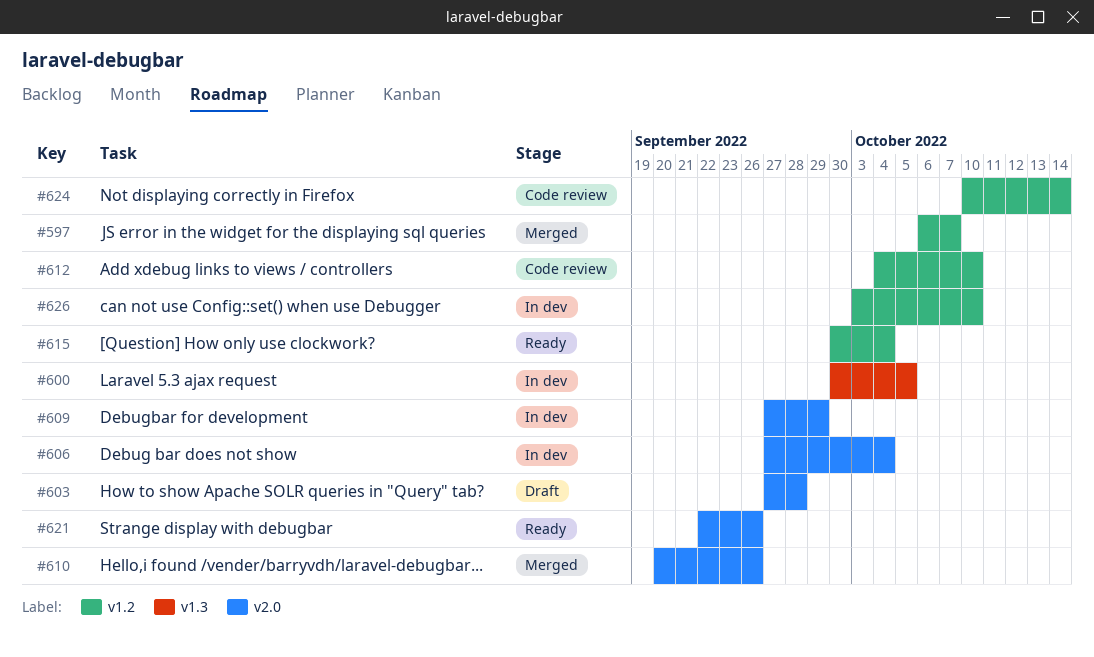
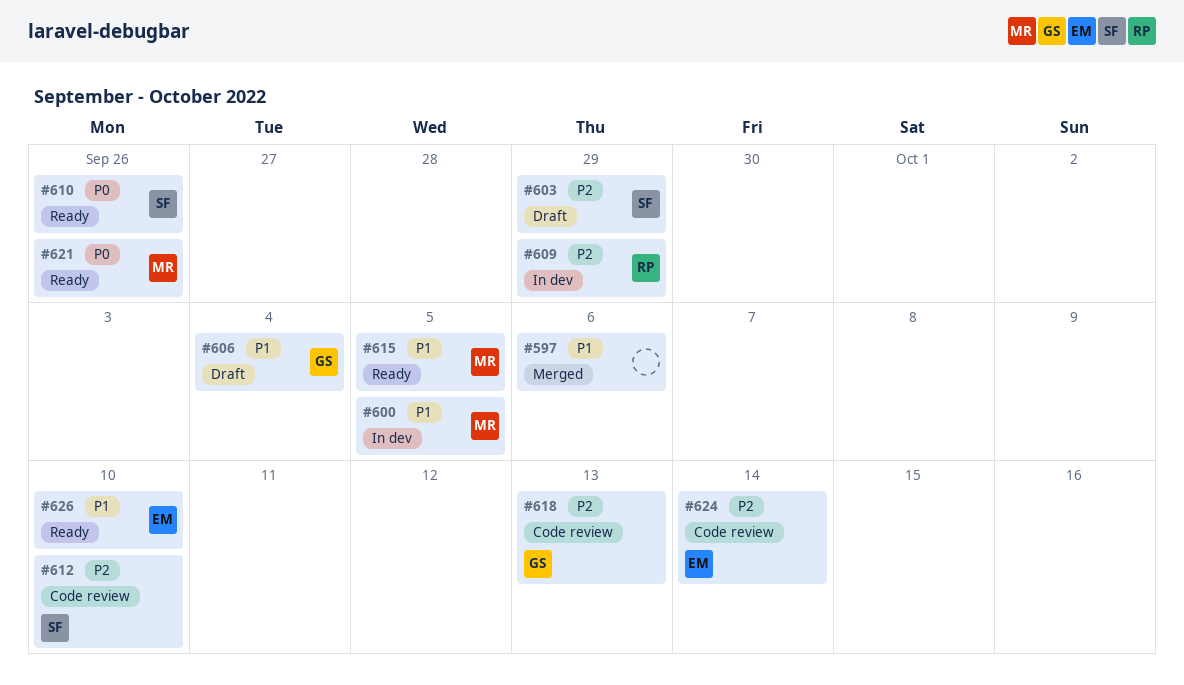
#597, due: Oct 7 -> Oct 6
#603, due: Sep 28 -> Sep 29
#606, status: In dev -> Draft
#610, status: Merged -> Ready
#615, due: Oct 4 -> Oct 5
#618: none -> present
#626, status: In dev -> Ready

